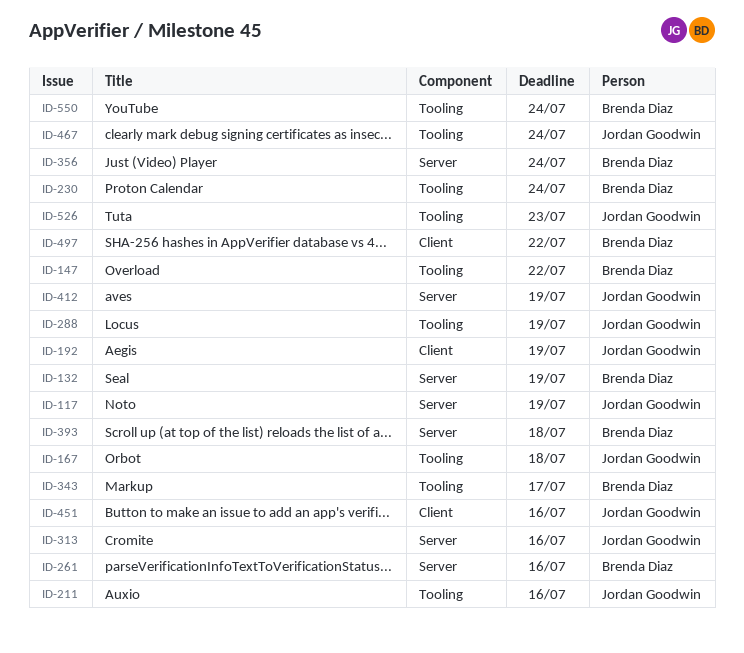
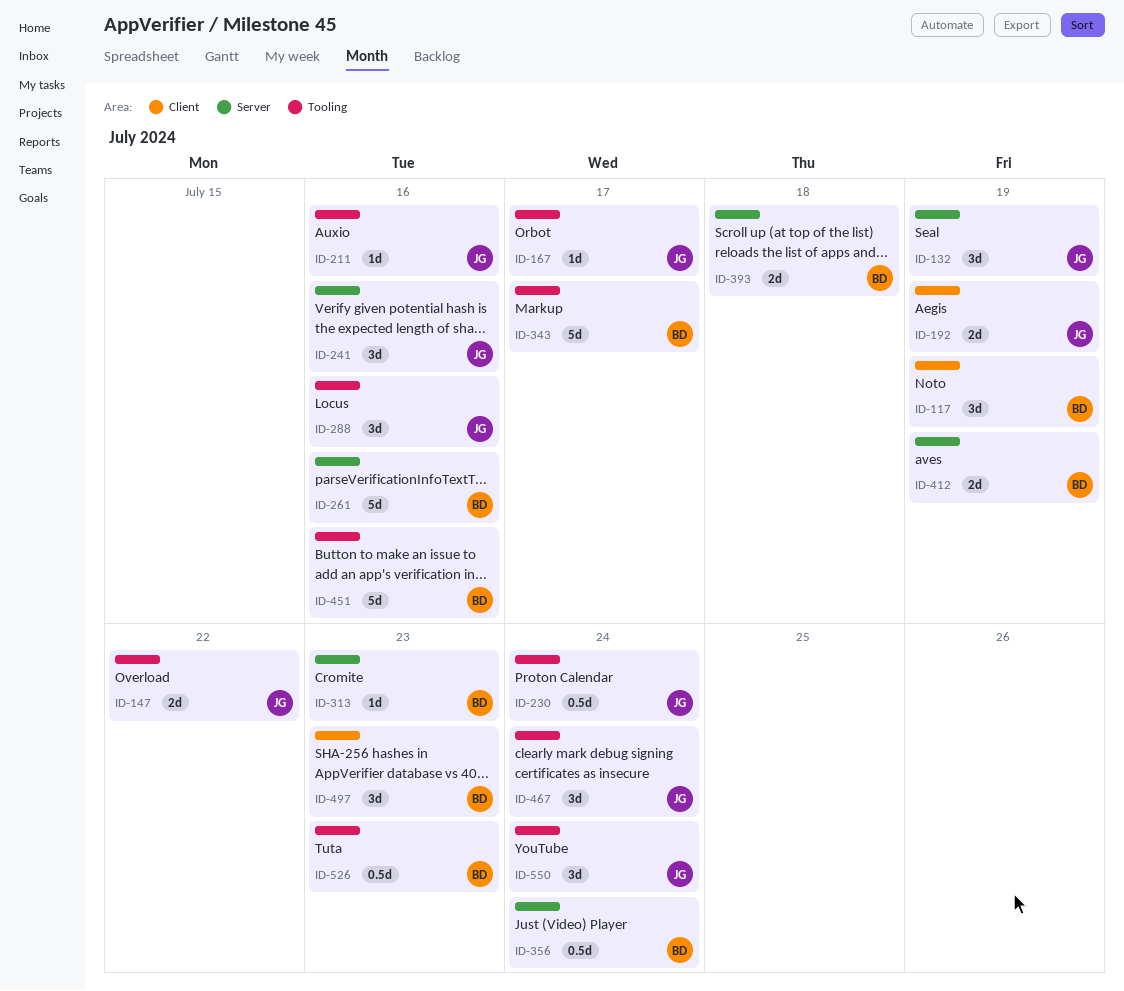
ID-117, owner: Jordan Goodwin -> Brenda Diaz
ID-117, label: Server -> Client
ID-132, owner: Brenda Diaz -> Jordan Goodwin
ID-147, owner: Brenda Diaz -> Jordan Goodwin
ID-167, due: Jul 18 -> Jul 17
ID-230, owner: Brenda Diaz -> Jordan Goodwin
ID-241: none -> present
ID-288, due: Jul 19 -> Jul 16
ID-313, owner: Jordan Goodwin -> Brenda Diaz
ID-313, due: Jul 16 -> Jul 23
ID-412, owner: Jordan Goodwin -> Brenda Diaz
ID-451, owner: Jordan Goodwin -> Brenda Diaz
ID-451, label: Client -> Tooling
ID-497, due: Jul 22 -> Jul 23
ID-526, owner: Jordan Goodwin -> Brenda Diaz
ID-550, owner: Brenda Diaz -> Jordan Goodwin

